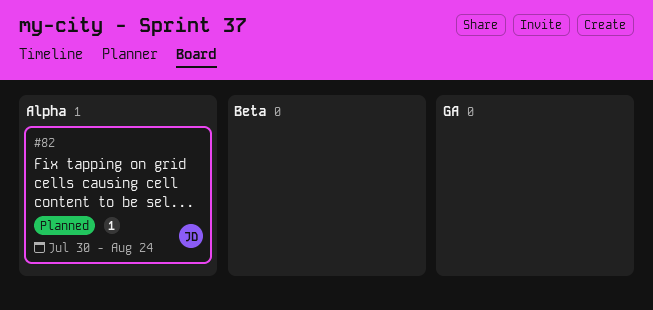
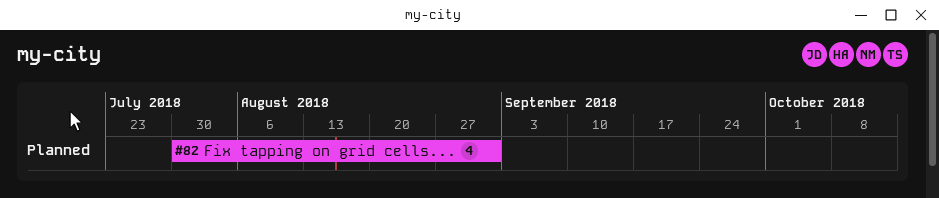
#82, estimate: 1 -> 4
#82, due: Aug 24 -> Aug 31

